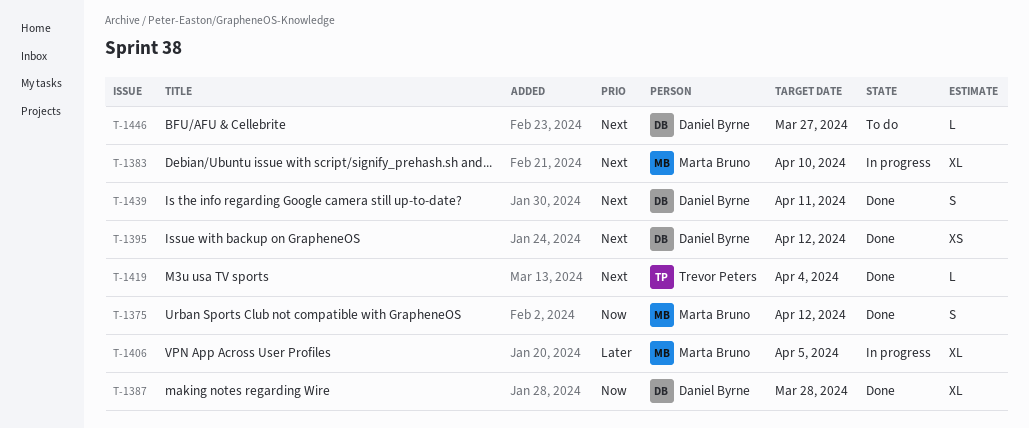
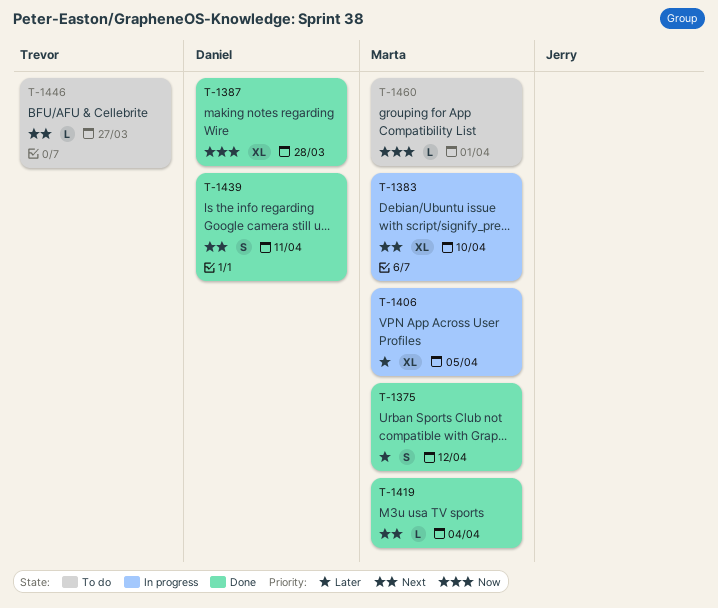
T-1375, priority: Now -> Later
T-1395: present -> none
T-1419, owner: Trevor Peters -> Marta Bruno
T-1446, owner: Daniel Byrne -> Trevor Peters
T-1460: none -> present

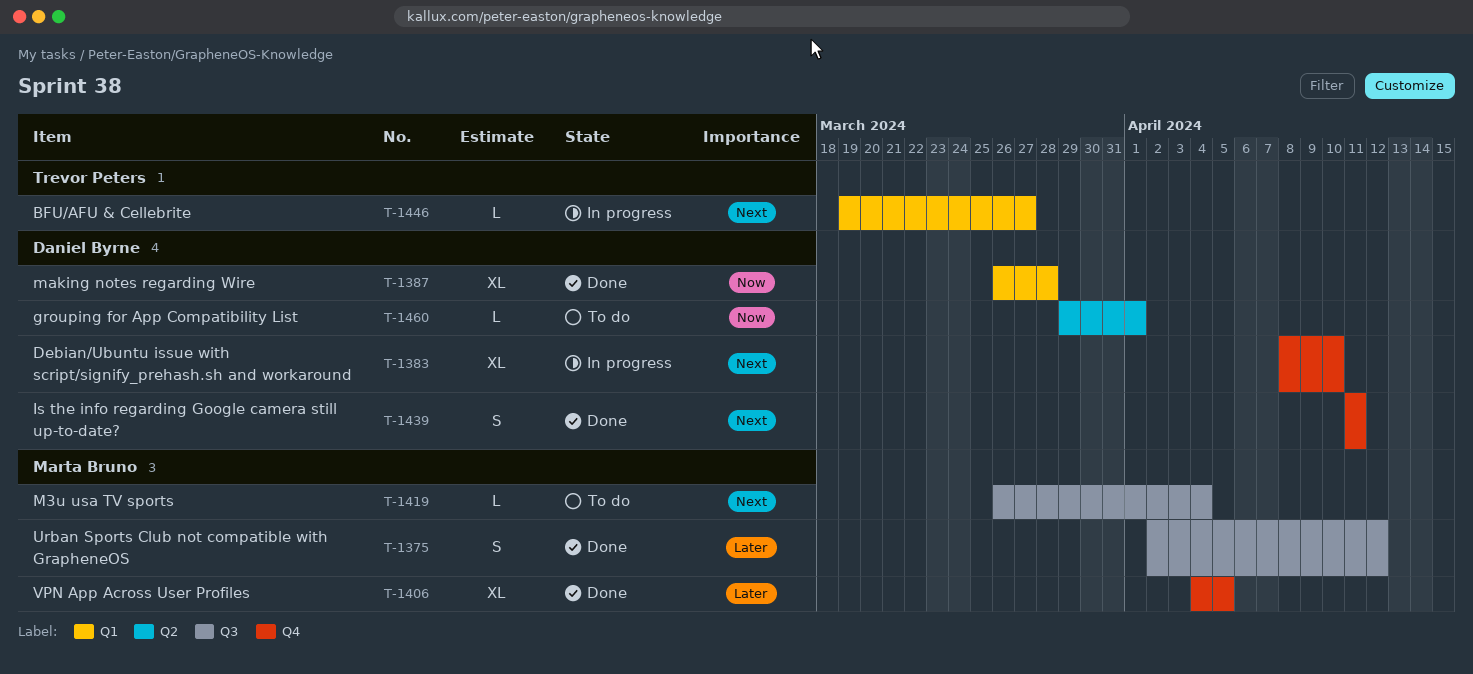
T-1383, owner: Marta Bruno -> Daniel Byrne
T-1406, status: In progress -> Done
T-1419, status: Done -> To do
T-1446, status: To do -> In progress
T-1460, owner: Marta Bruno -> Daniel Byrne

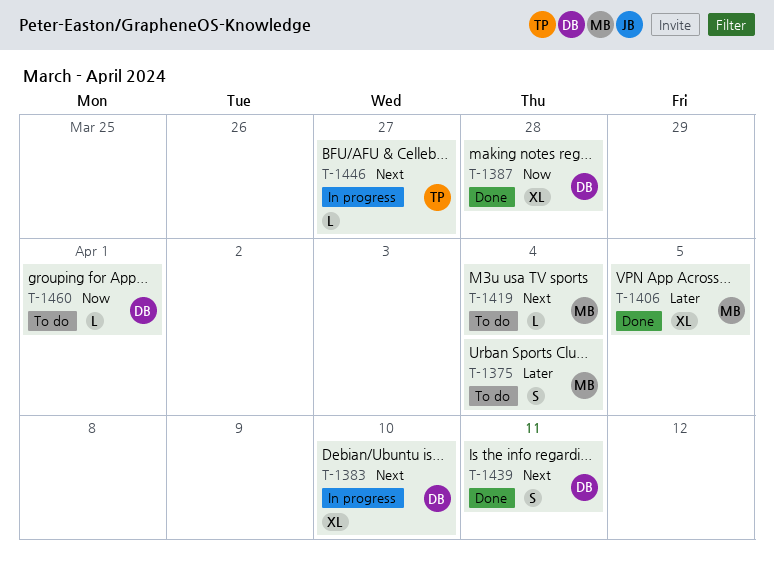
T-1375, status: Done -> To do
T-1375, due: Apr 12 -> Apr 4

